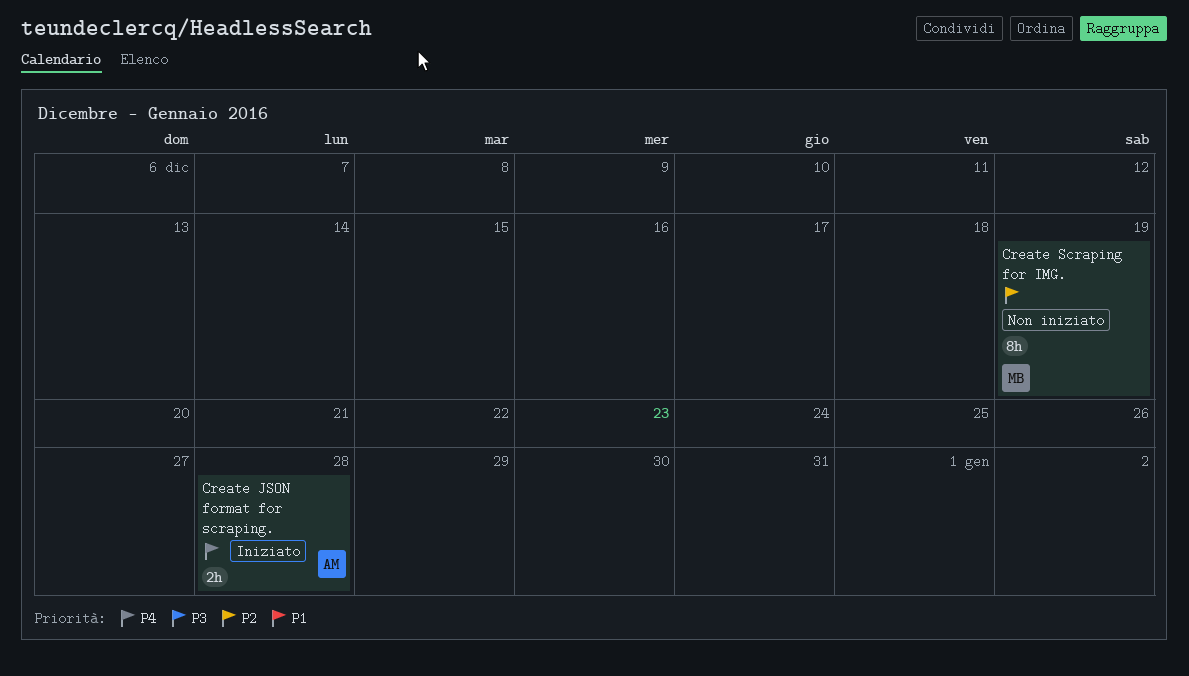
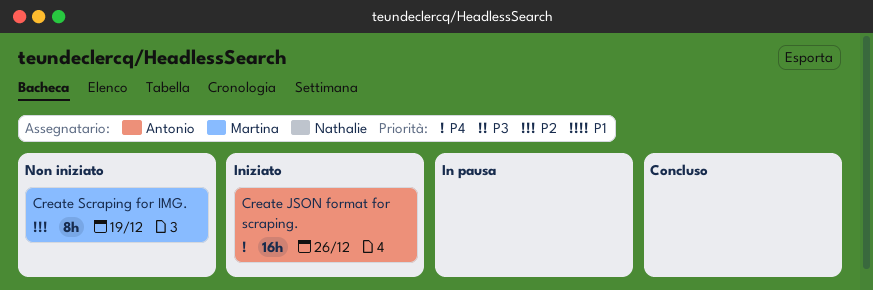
Create JSON format for scraping., estimate: 2h -> 16h
Create JSON format for scraping., due: Dec 28 -> Dec 26

